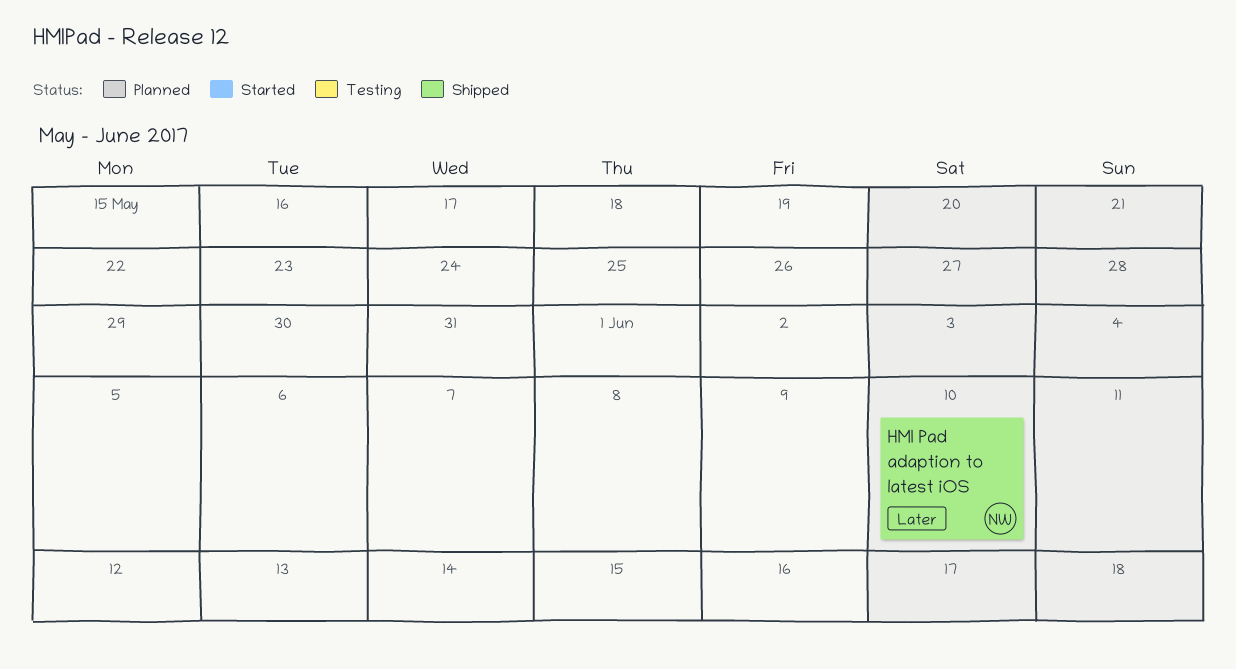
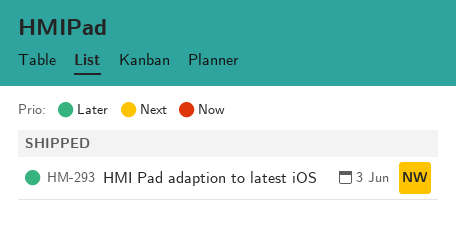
HMI Pad adaption to latest iOS, due: Jun 10 -> Jun 3

